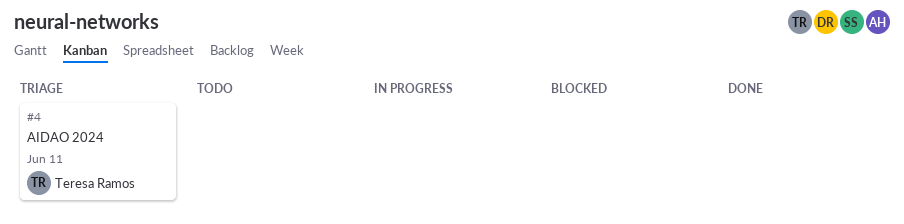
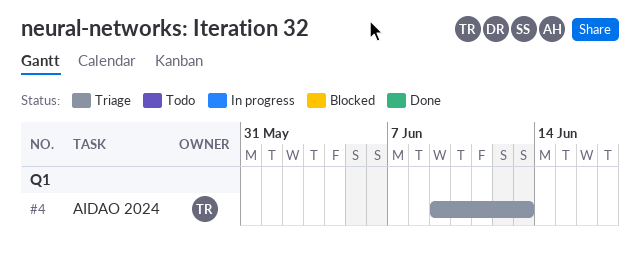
#4, due: Jun 11 -> Jun 13

